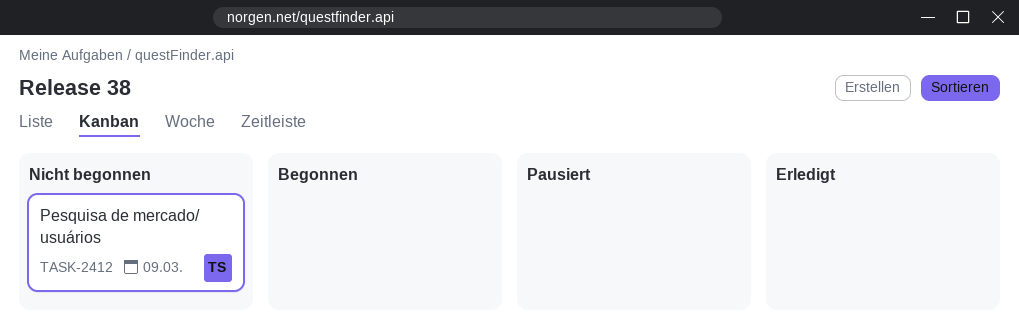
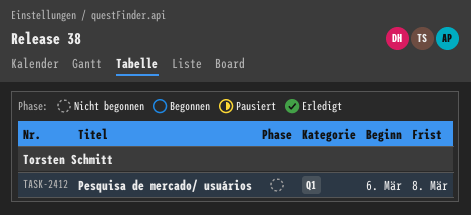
TASK-2412, due: Mar 9 -> Mar 8

